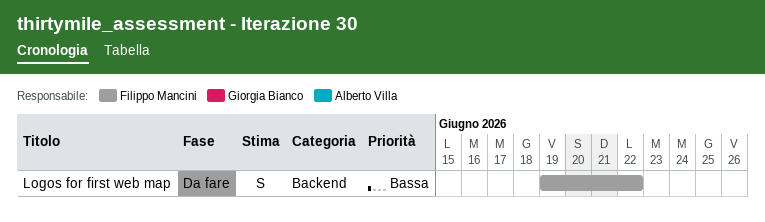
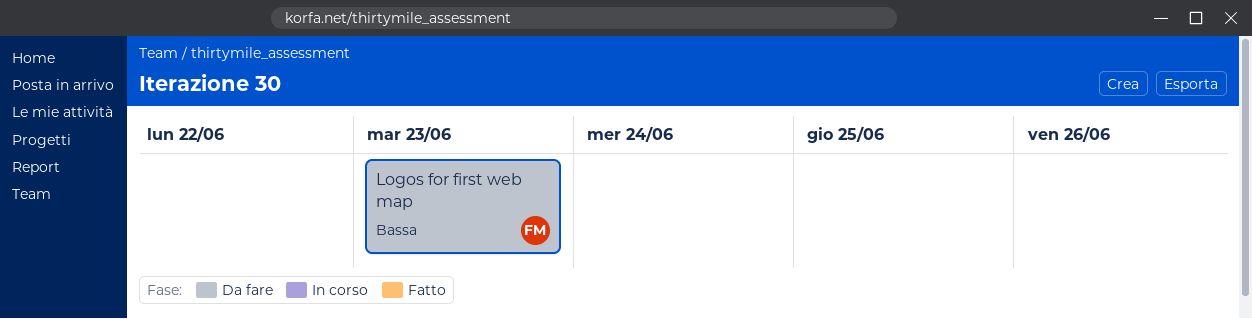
Logos for first web map, due: Jun 22 -> Jun 23

